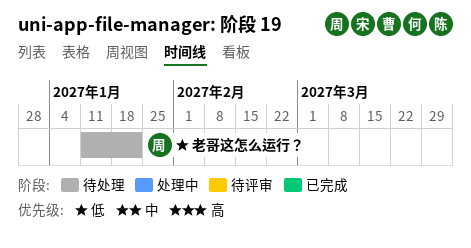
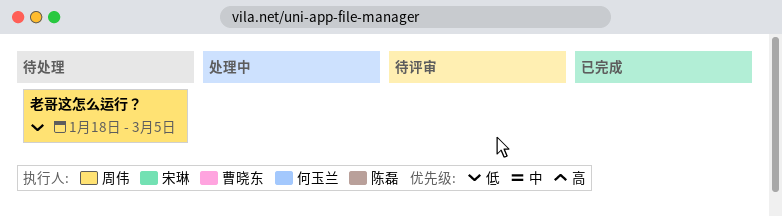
老哥这怎么运行？, start: Jan 11 -> Jan 18
老哥这怎么运行？, due: Jan 22 -> Mar 5

